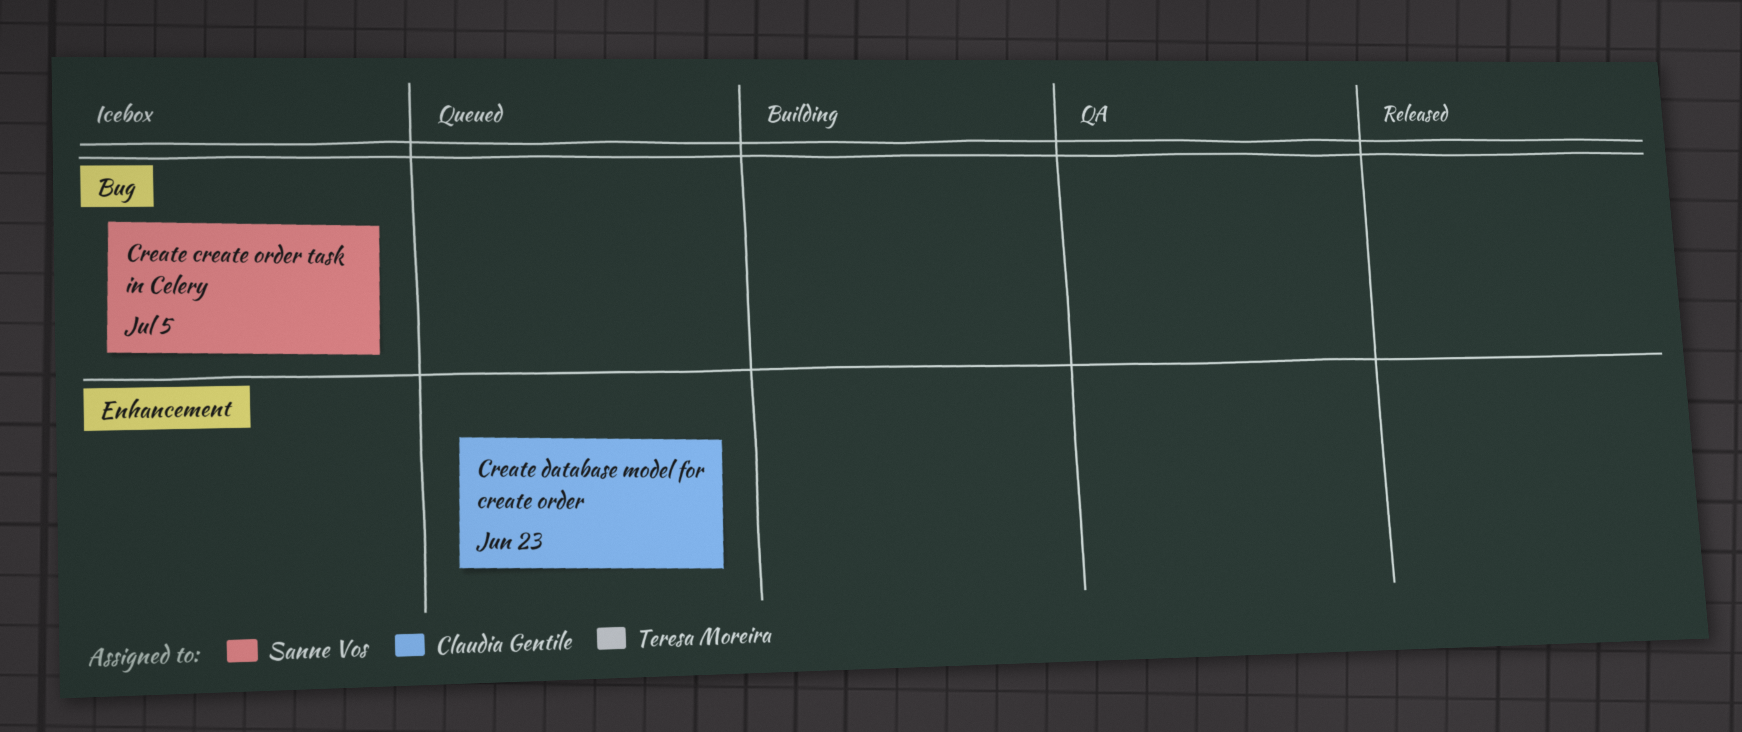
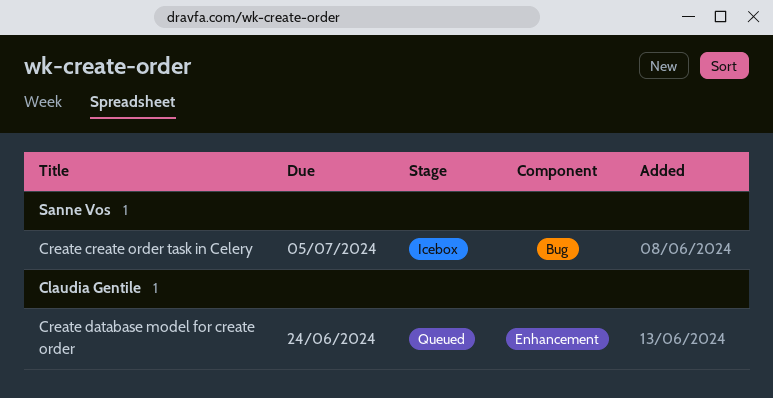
Create database model for create order, due: Jun 23 -> Jun 24

